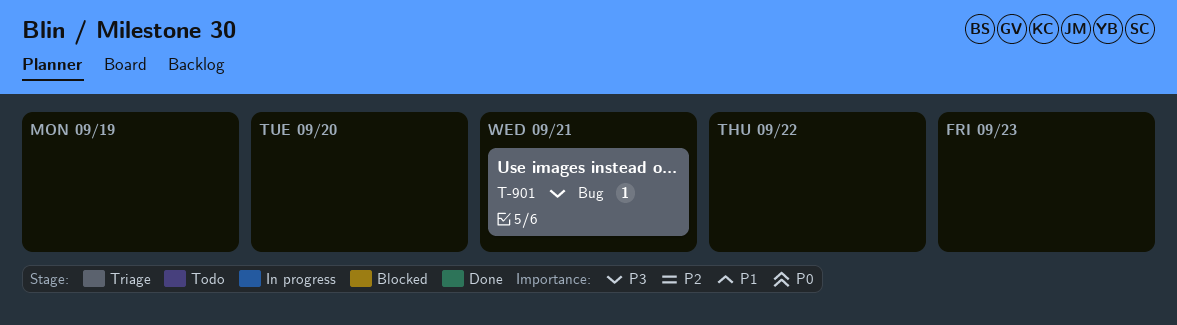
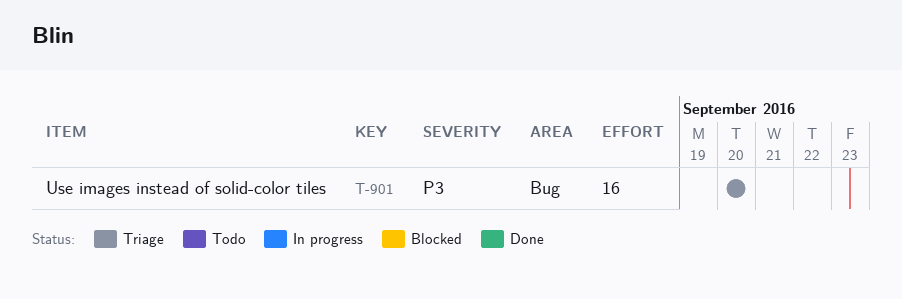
T-901, estimate: 1 -> 16
T-901, due: Sep 21 -> Sep 20

